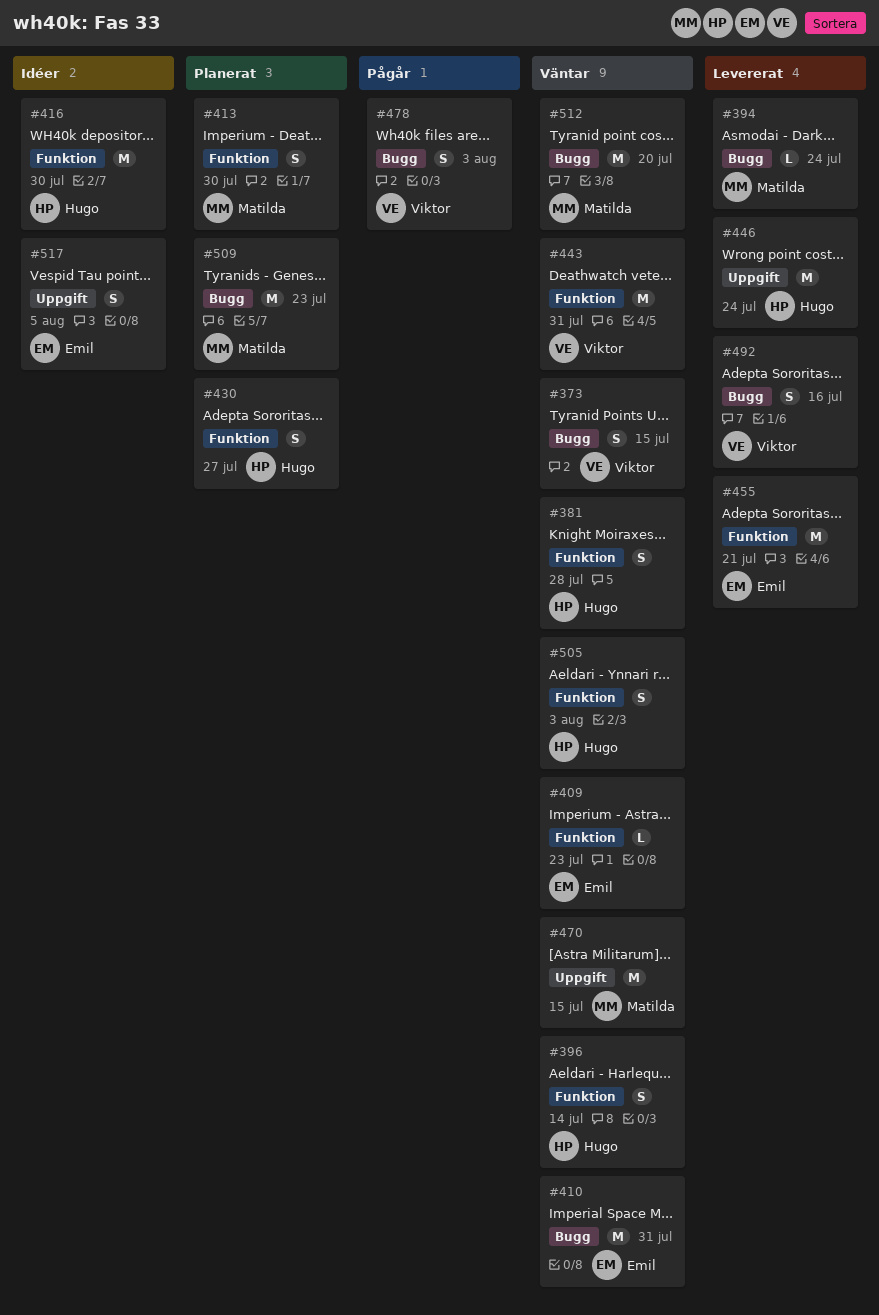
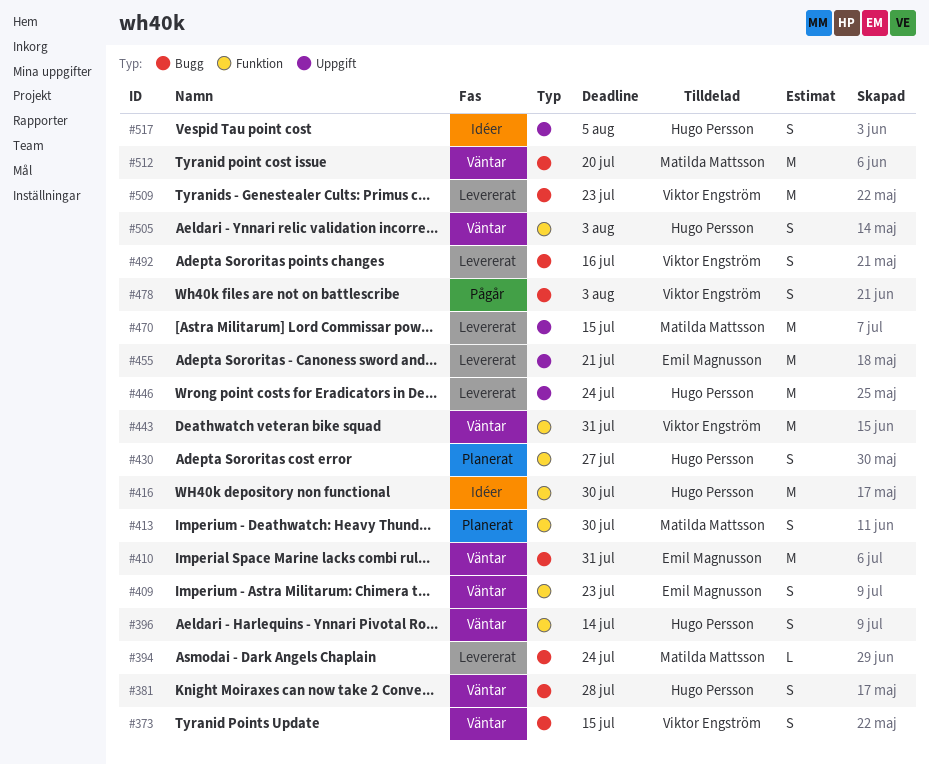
#381, label: Funktion -> Bugg
#409, estimate: L -> S
#455, label: Funktion -> Uppgift
#470, status: Väntar -> Levererat
#509, status: Planerat -> Levererat
#509, owner: Matilda Mattsson -> Viktor Engström
#517, owner: Emil Magnusson -> Hugo Persson

